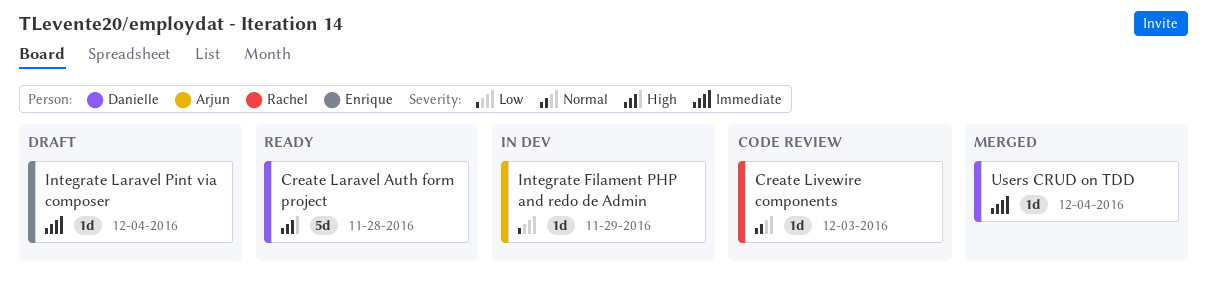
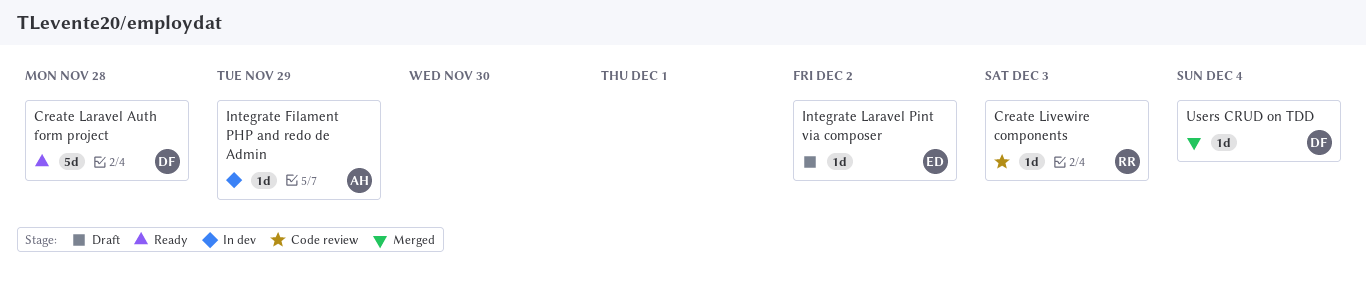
Integrate Laravel Pint via composer, due: Dec 4 -> Dec 2

